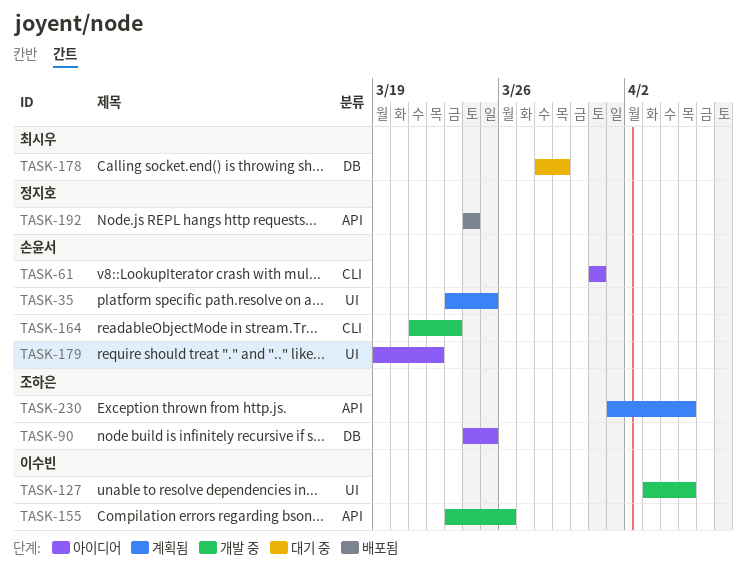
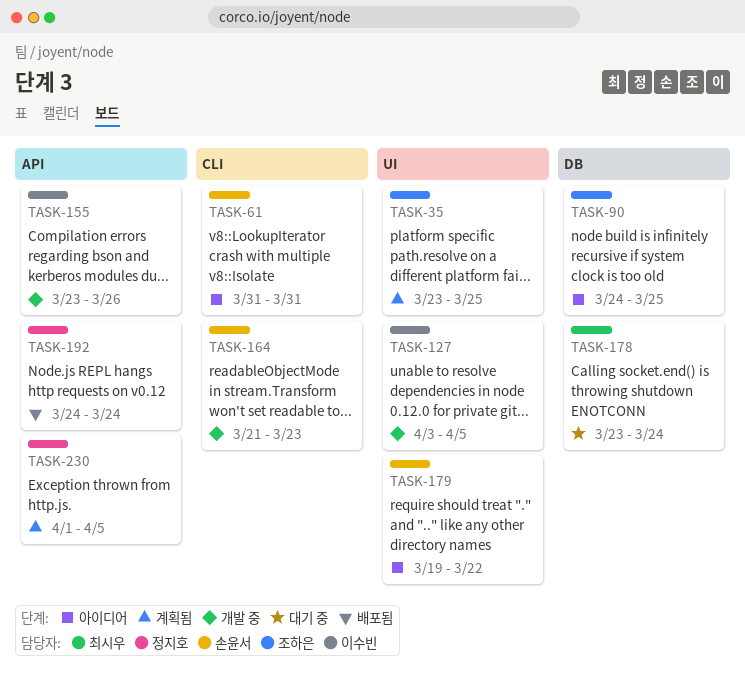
TASK-35, owner: 손윤서 -> 조하은
TASK-178, start: Mar 28 -> Mar 23
TASK-178, due: Mar 29 -> Mar 24
TASK-230, owner: 조하은 -> 정지호

